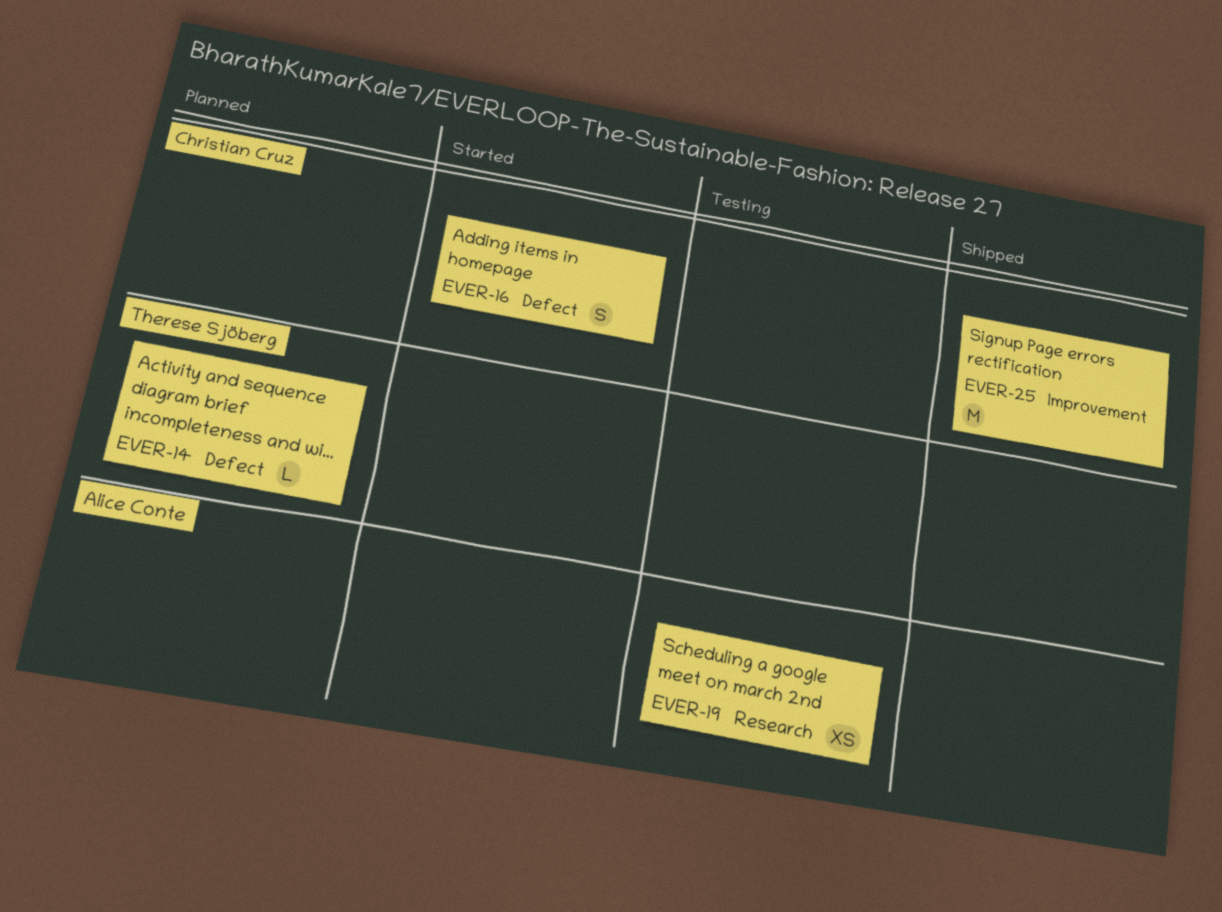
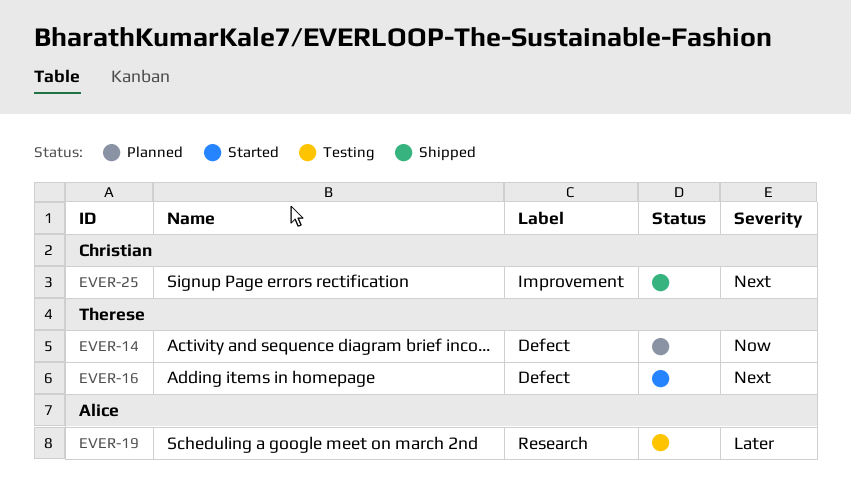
EVER-16, owner: Christian Cruz -> Therese Sjöberg

